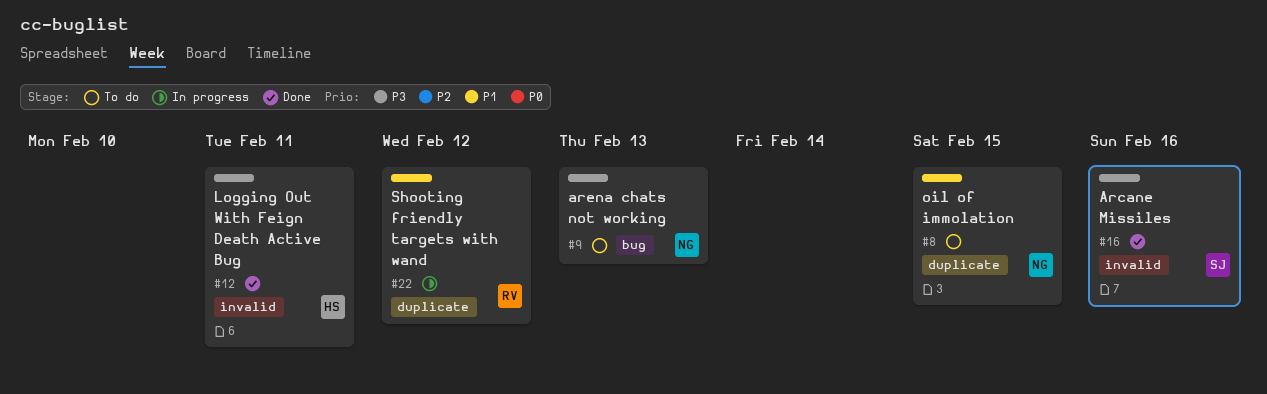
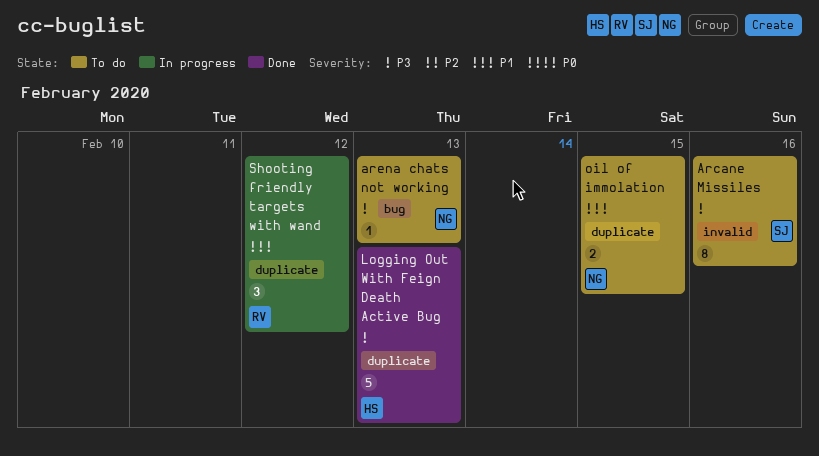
Arcane Missiles, status: Done -> To do
Logging Out With Feign Death Active Bug, label: invalid -> duplicate
Logging Out With Feign Death Active Bug, due: Feb 11 -> Feb 13

